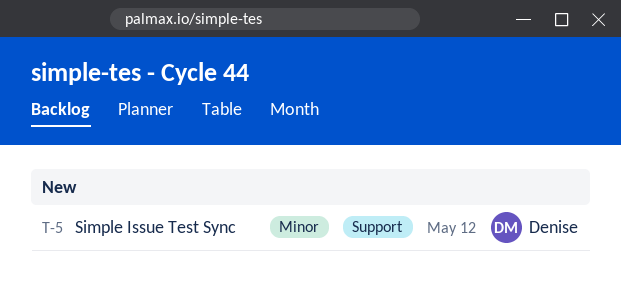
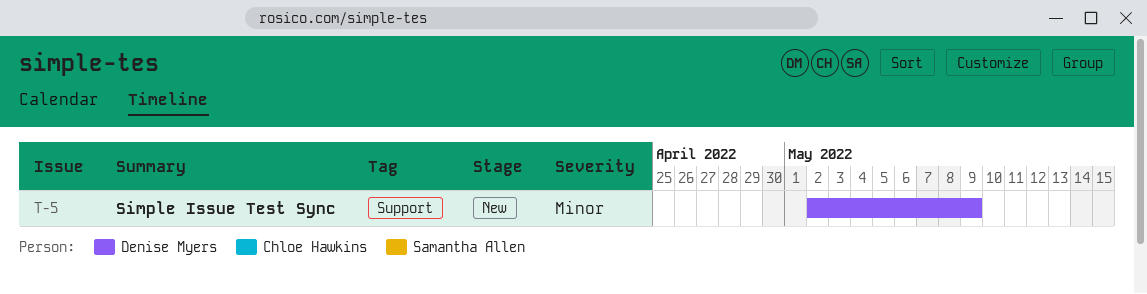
T-5, due: May 12 -> May 9

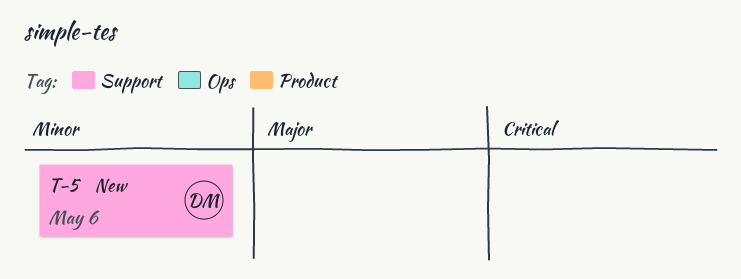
T-5, due: May 9 -> May 6

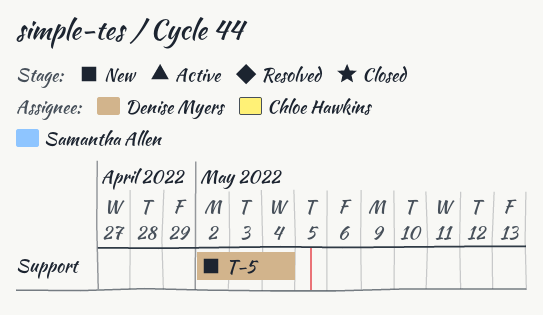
T-5, due: May 6 -> May 4

